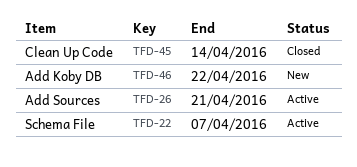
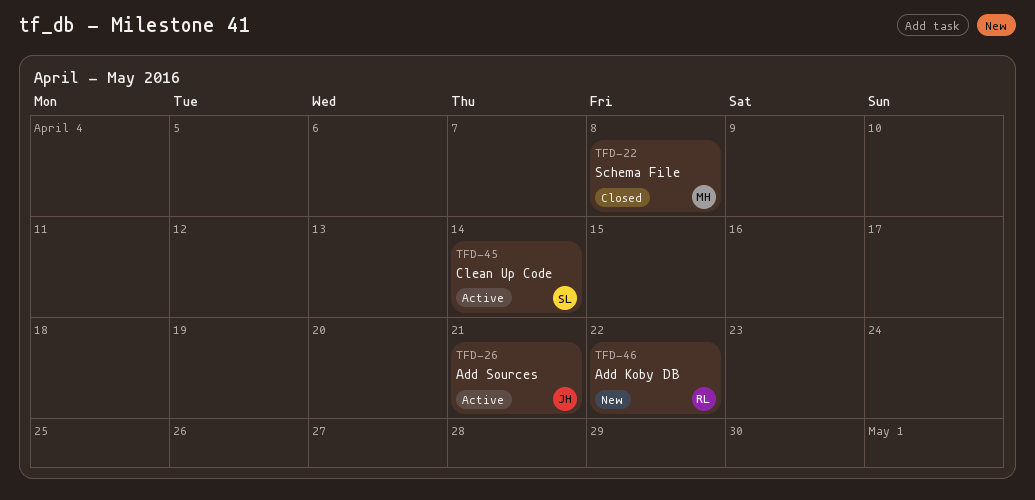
TFD-22, status: Active -> Closed
TFD-22, due: Apr 7 -> Apr 8
TFD-45, status: Closed -> Active

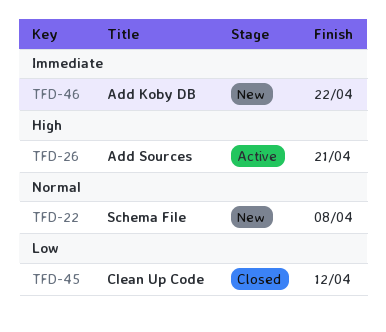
TFD-22, status: Closed -> New
TFD-45, status: Active -> Closed
TFD-45, due: Apr 14 -> Apr 12

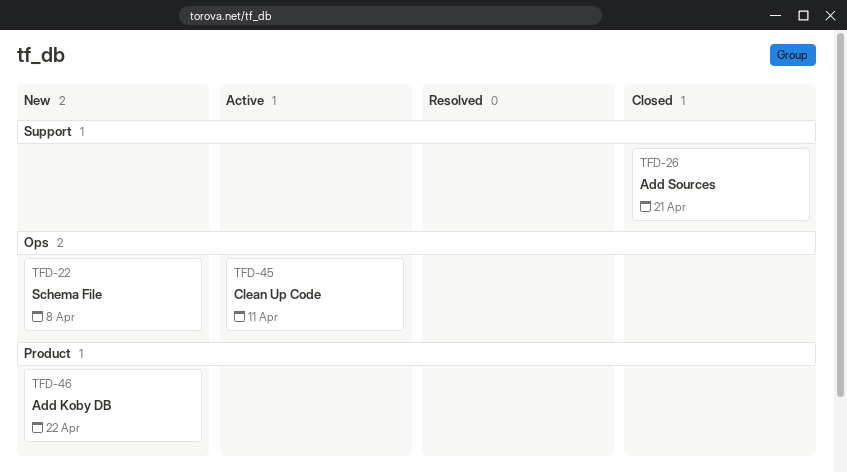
TFD-26, status: Active -> Closed
TFD-45, status: Closed -> Active
TFD-45, due: Apr 12 -> Apr 11

